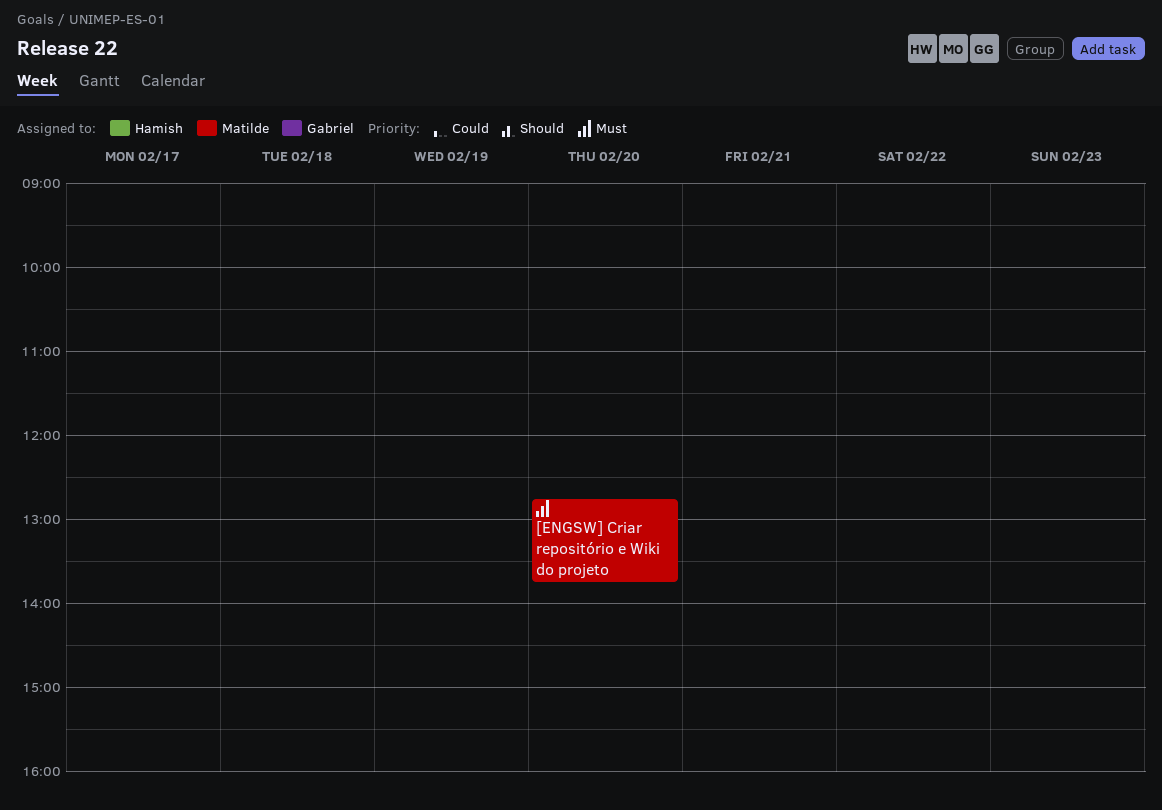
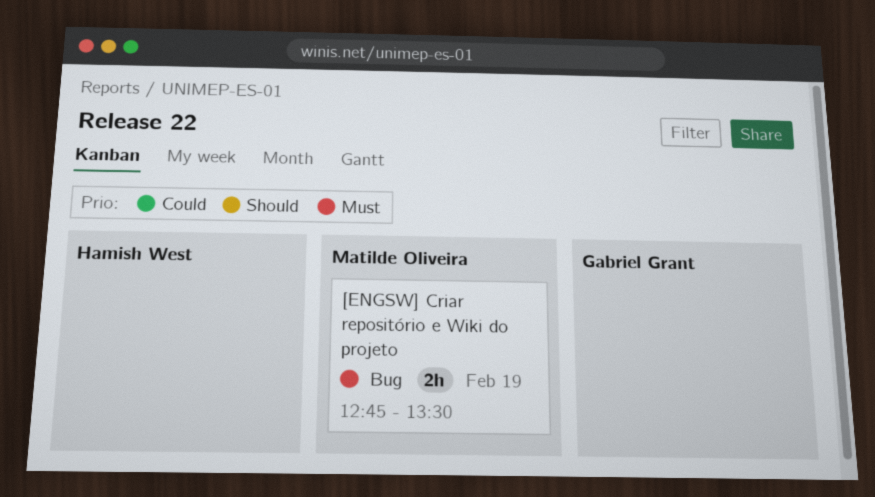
[ENGSW] Criar repositório e Wiki do projeto, day: Feb 20 -> Feb 19
[ENGSW] Criar repositório e Wiki do projeto, ends: 13:45 -> 13:30

